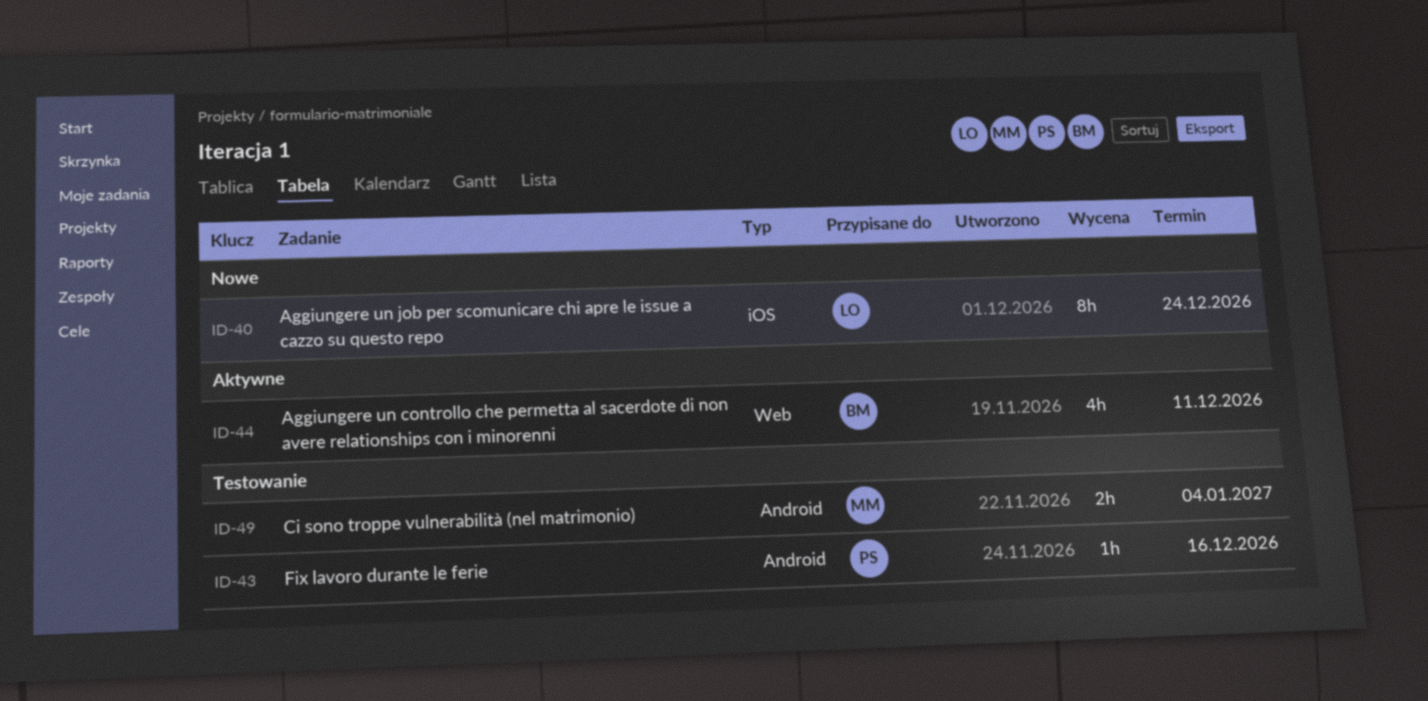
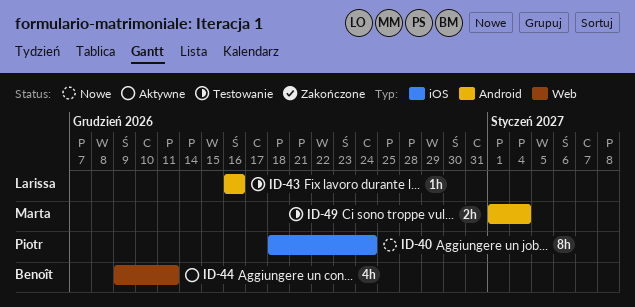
ID-40, owner: Larissa -> Piotr
ID-43, owner: Piotr -> Larissa

